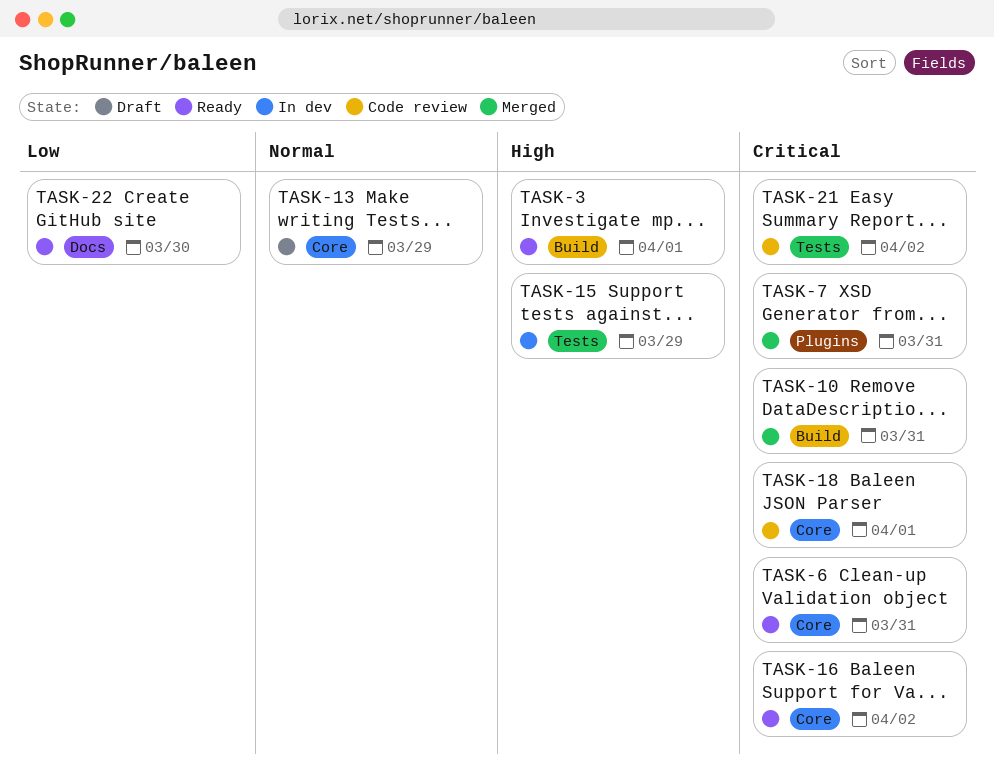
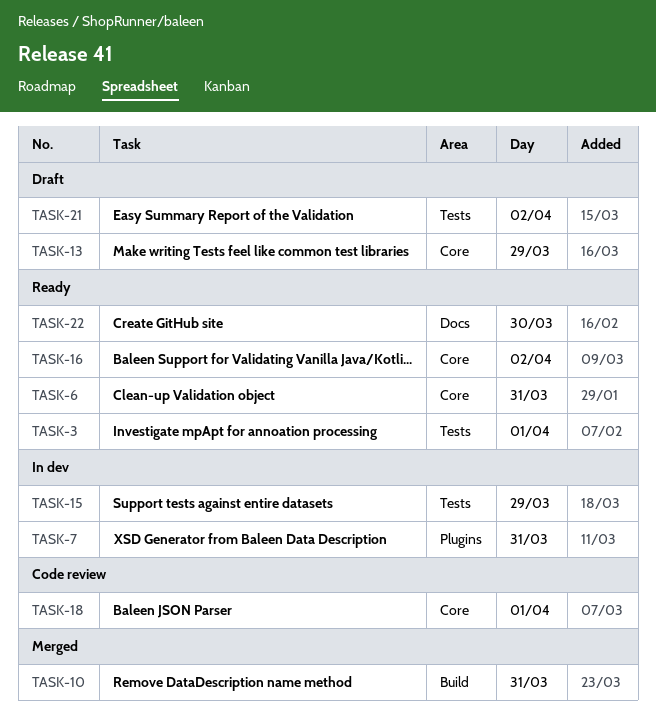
TASK-3, label: Build -> Tests
TASK-7, status: Merged -> In dev
TASK-21, status: Code review -> Draft

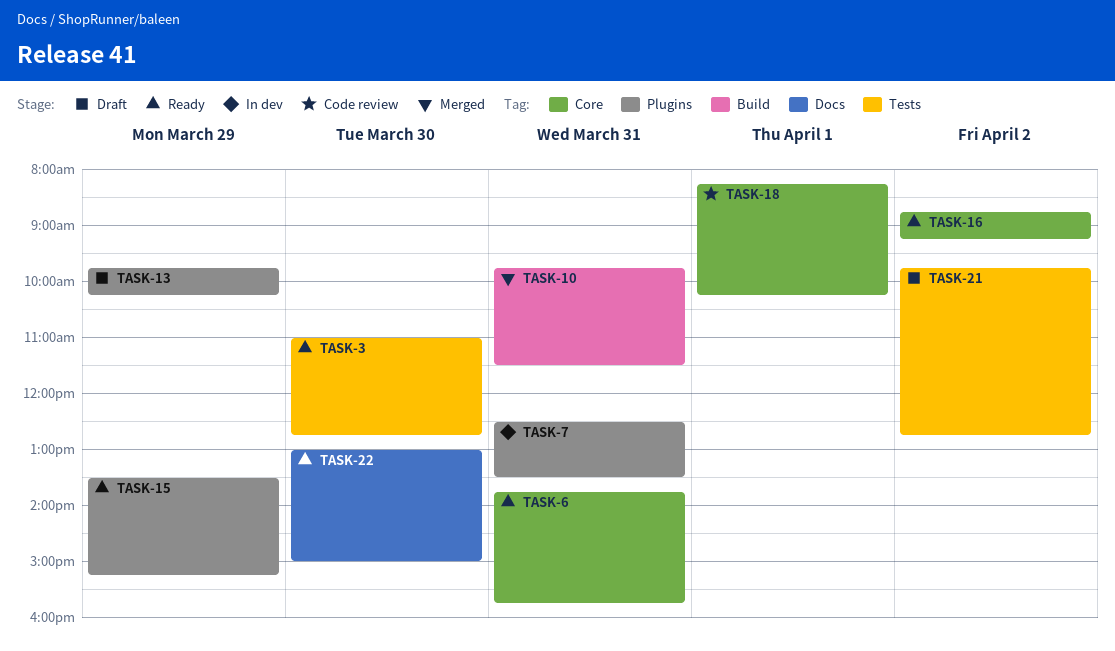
TASK-3, day: Apr 1 -> Mar 30
TASK-13, label: Core -> Plugins
TASK-15, status: In dev -> Ready
TASK-15, label: Tests -> Plugins

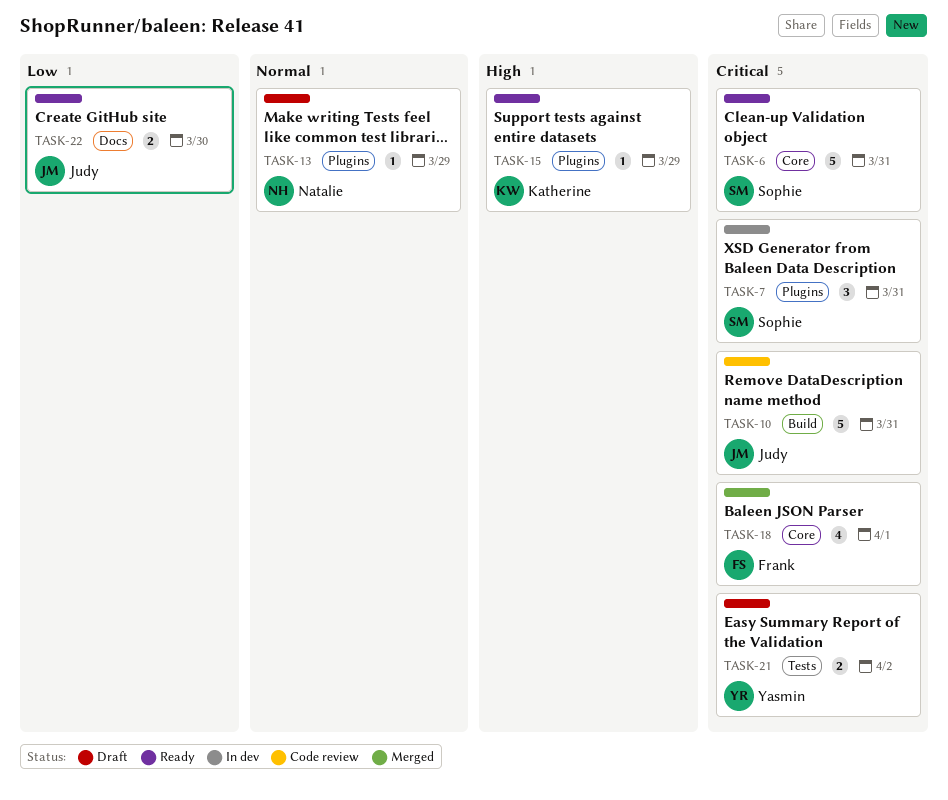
TASK-3: present -> none
TASK-10, status: Merged -> Code review
TASK-16: present -> none
TASK-18, status: Code review -> Merged

